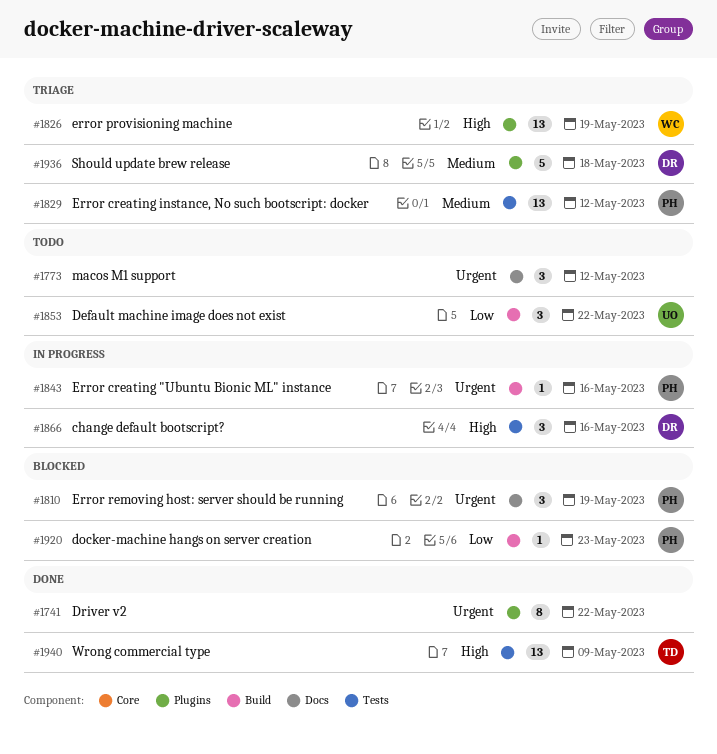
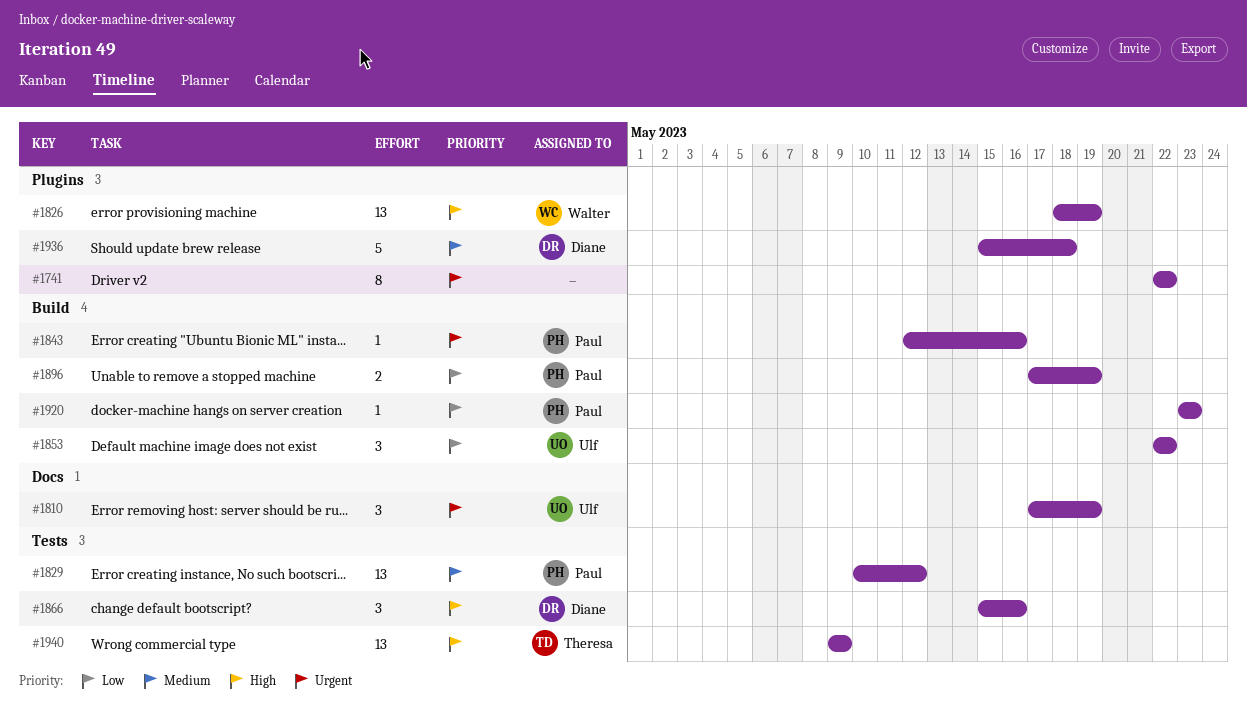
#1773: present -> none
#1810, owner: Paul -> Ulf
#1896: none -> present

